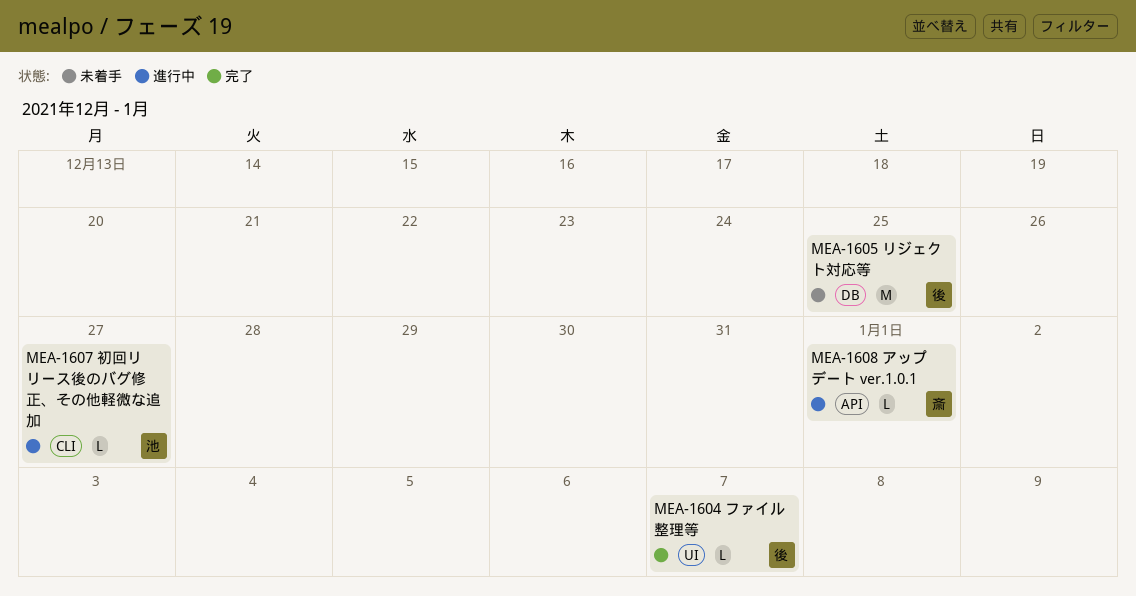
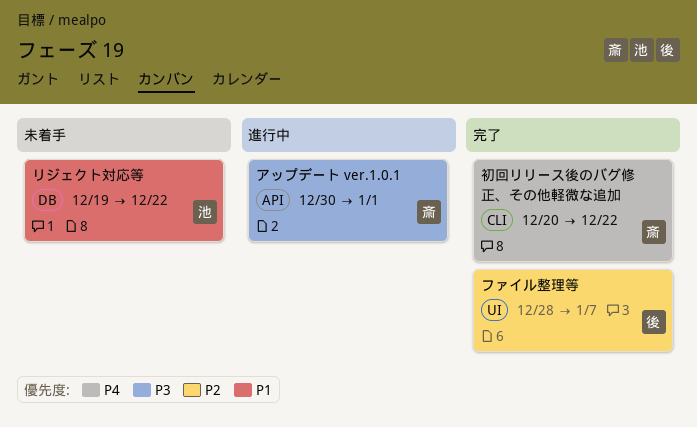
リジェクト対応等, owner: 後 -> 池
リジェクト対応等, due: Dec 25 -> Dec 22
初回リリース後のバグ修正、その他軽微な追加, status: 進行中 -> 完了
初回リリース後のバグ修正、その他軽微な追加, owner: 池 -> 斎
初回リリース後のバグ修正、その他軽微な追加, due: Dec 27 -> Dec 22

